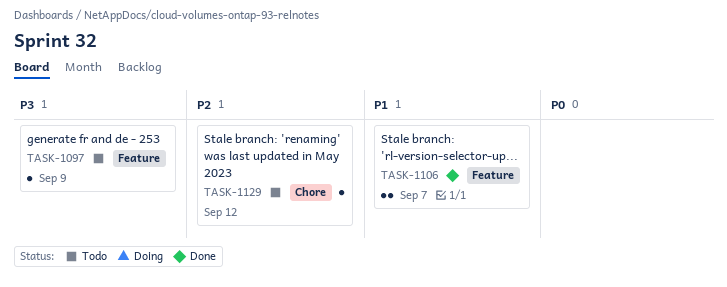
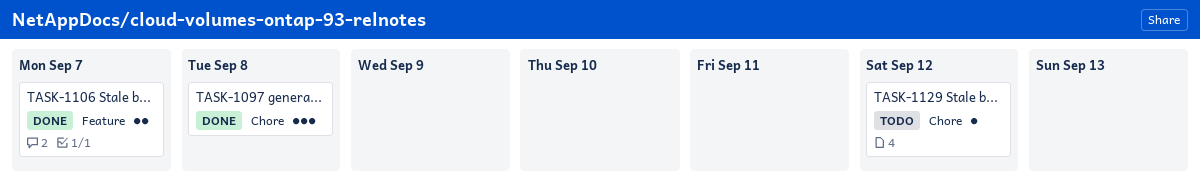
TASK-1097, status: Todo -> Done
TASK-1097, label: Feature -> Chore
TASK-1097, estimate: 1 -> 3
TASK-1097, due: Sep 9 -> Sep 8

